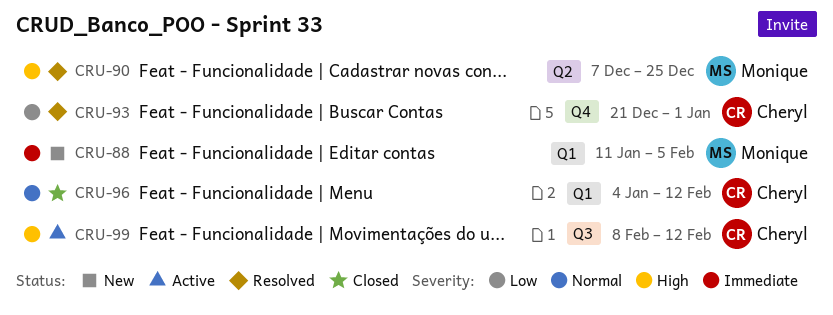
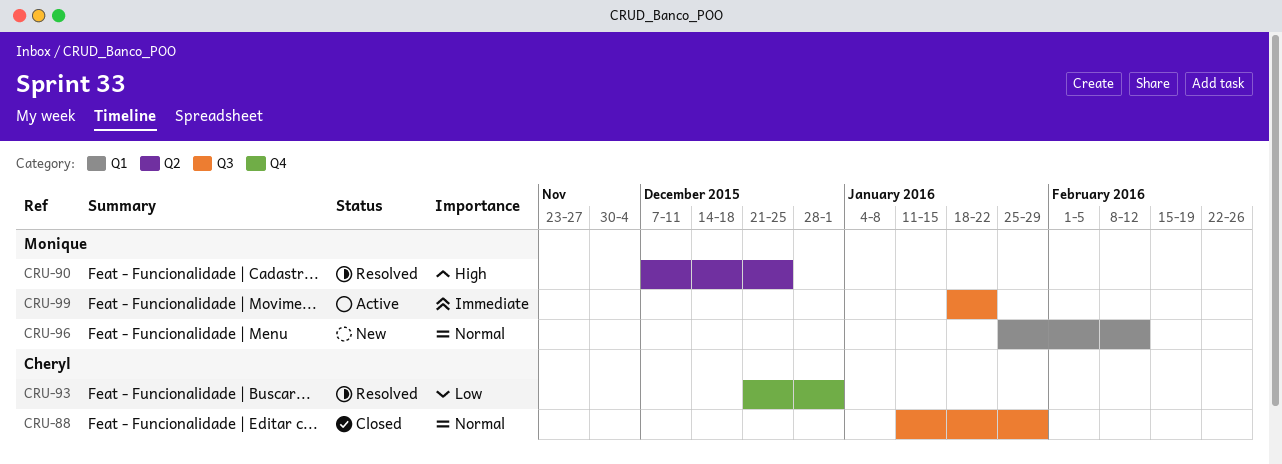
CRU-88, status: New -> Closed
CRU-88, owner: Monique -> Cheryl
CRU-88, priority: Immediate -> Normal
CRU-88, label: Q1 -> Q3
CRU-88, due: Feb 5 -> Jan 29
CRU-96, status: Closed -> New
CRU-96, owner: Cheryl -> Monique
CRU-96, start: Jan 4 -> Jan 25
CRU-99, owner: Cheryl -> Monique
CRU-99, priority: High -> Immediate
CRU-99, start: Feb 8 -> Jan 18
CRU-99, due: Feb 12 -> Jan 22

